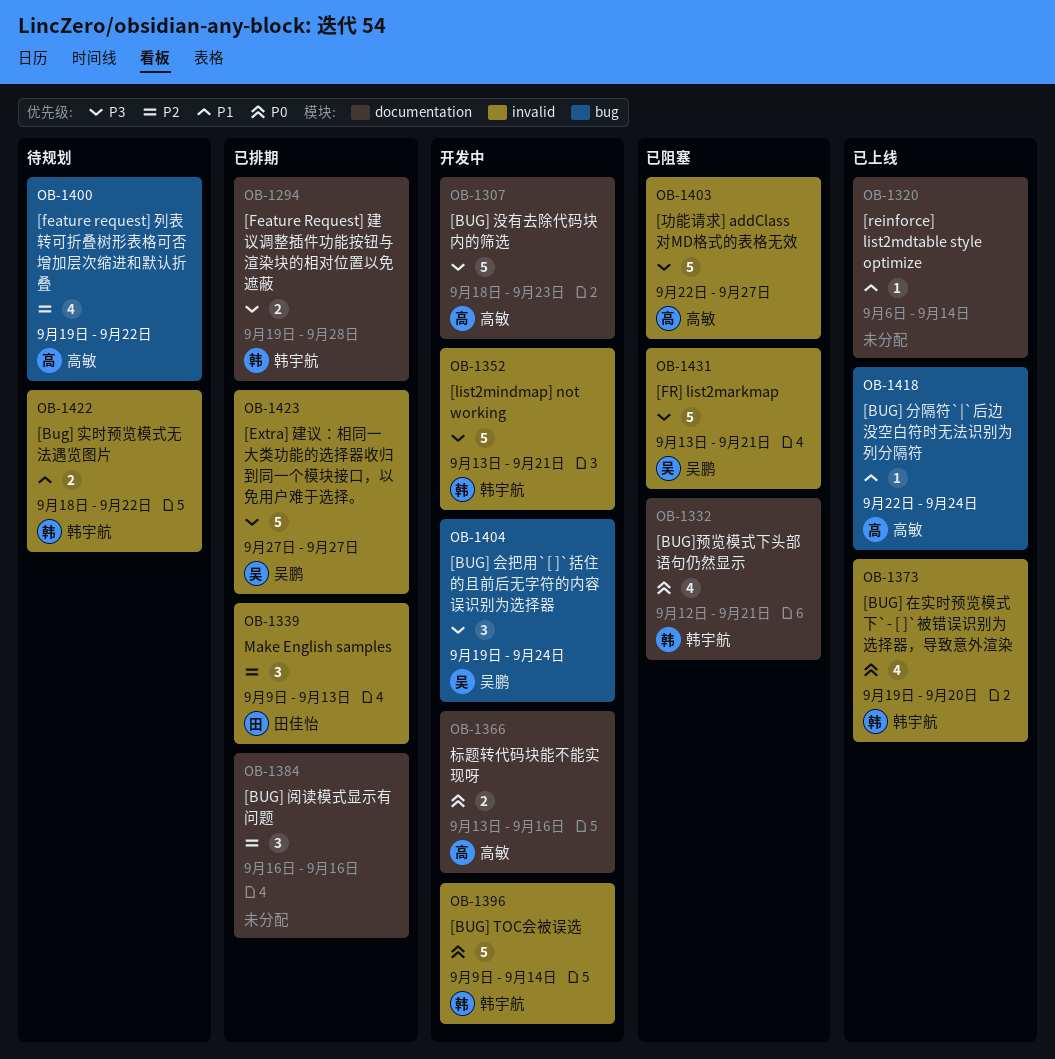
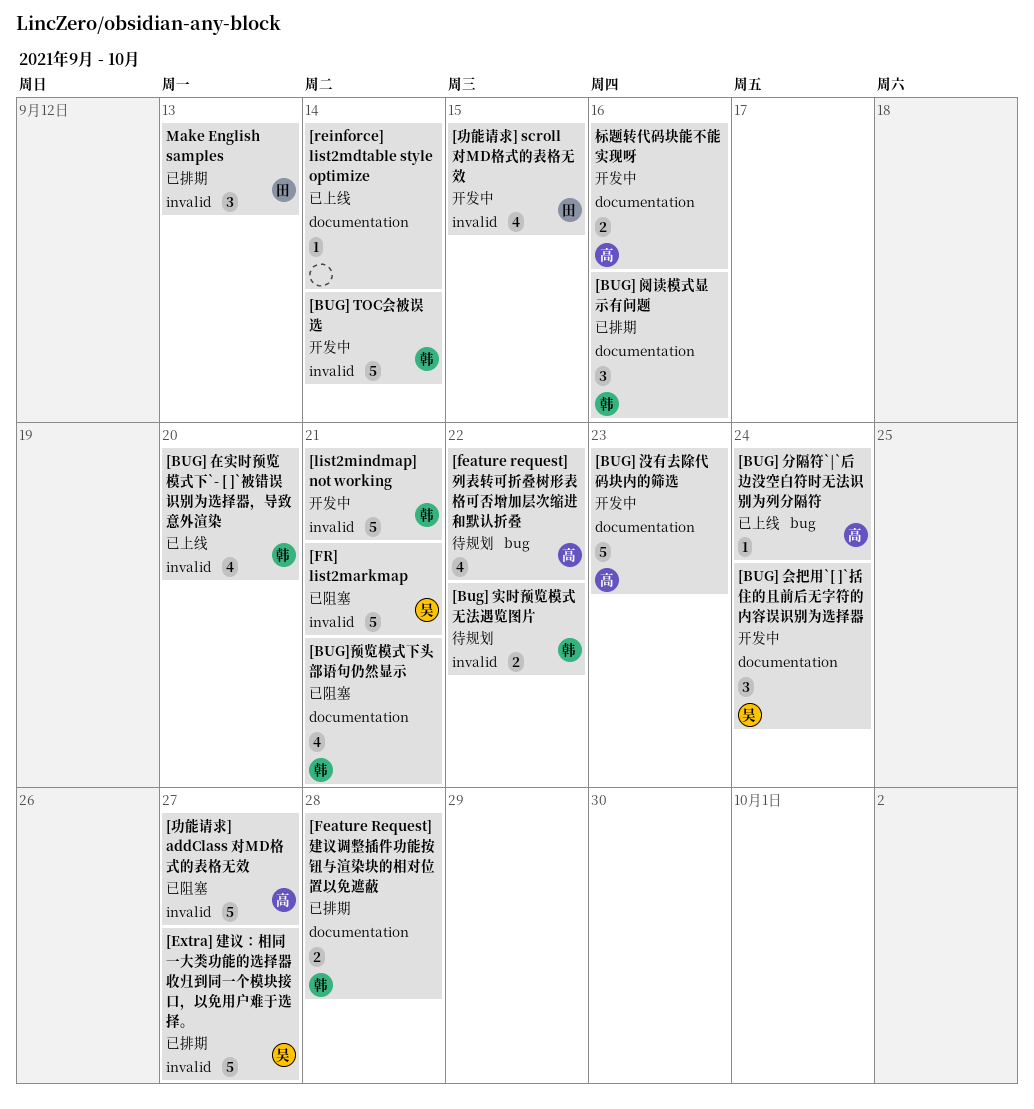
[BUG] 会把用`[ ]`括住的且前后无字符的内容误识别为选择器, label: bug -> documentation
[BUG] 阅读模式显示有问题, owner: none -> 韩宇航
[功能请求] scroll 对MD格式的表格无效: none -> present

